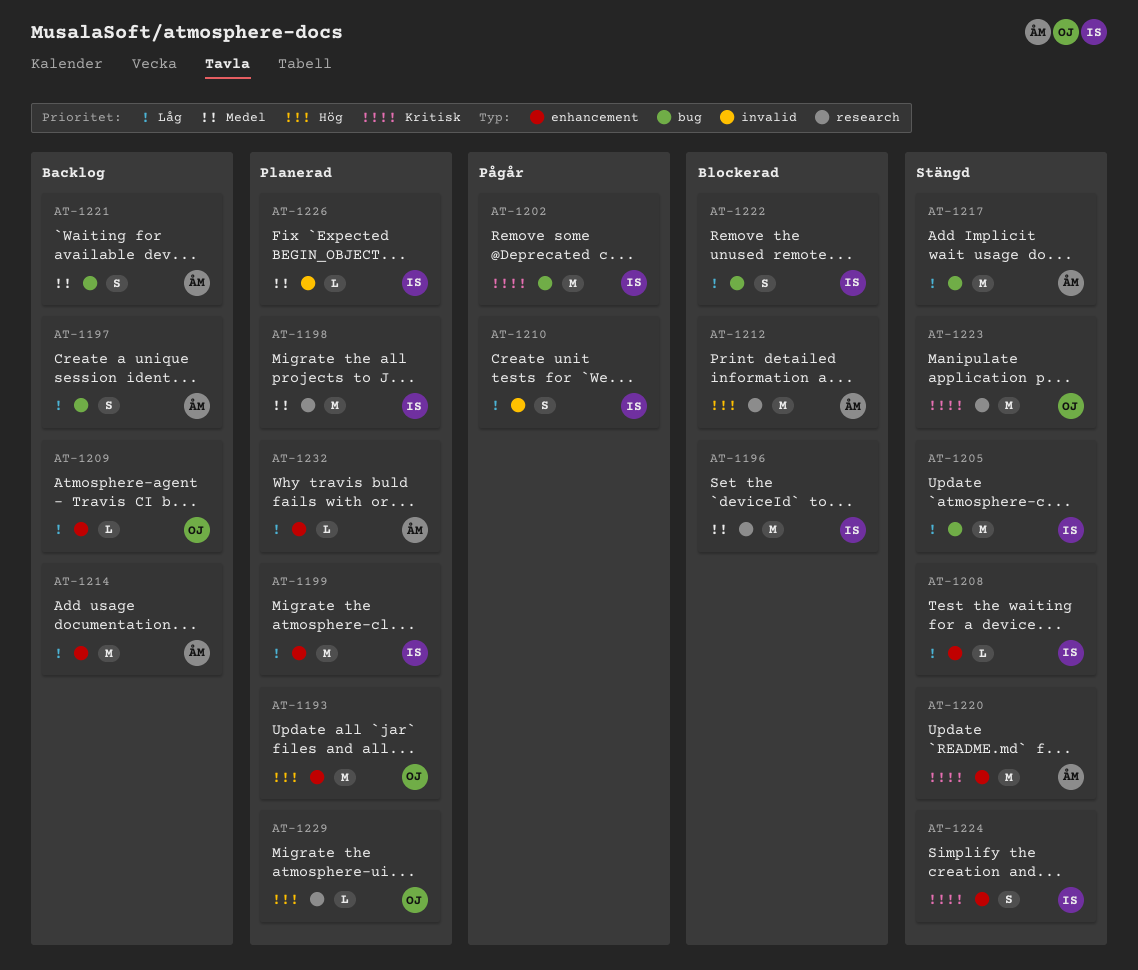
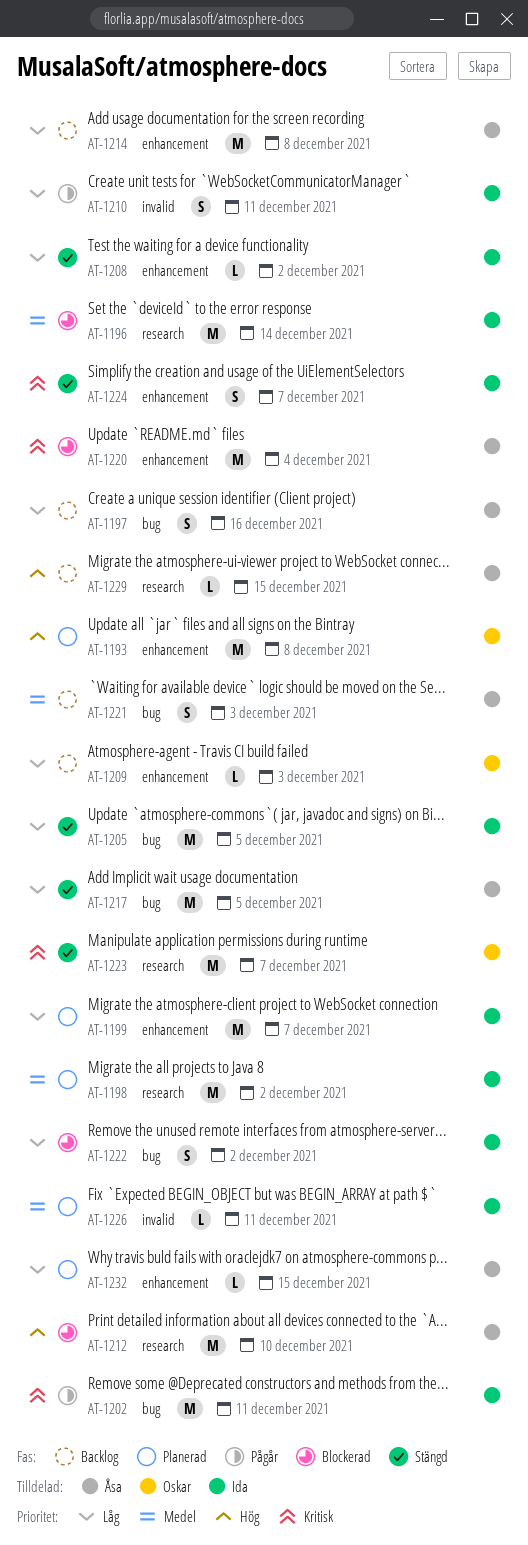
AT-1220, status: Stängd -> Blockerad
AT-1229, status: Planerad -> Backlog
AT-1229, owner: Oskar -> Åsa

